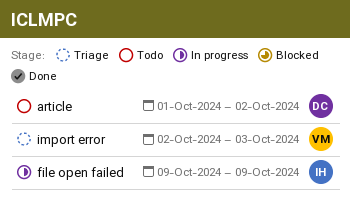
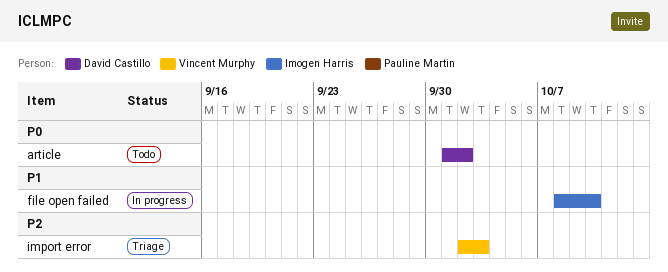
file open failed, start: Oct 9 -> Oct 8
file open failed, due: Oct 9 -> Oct 10

